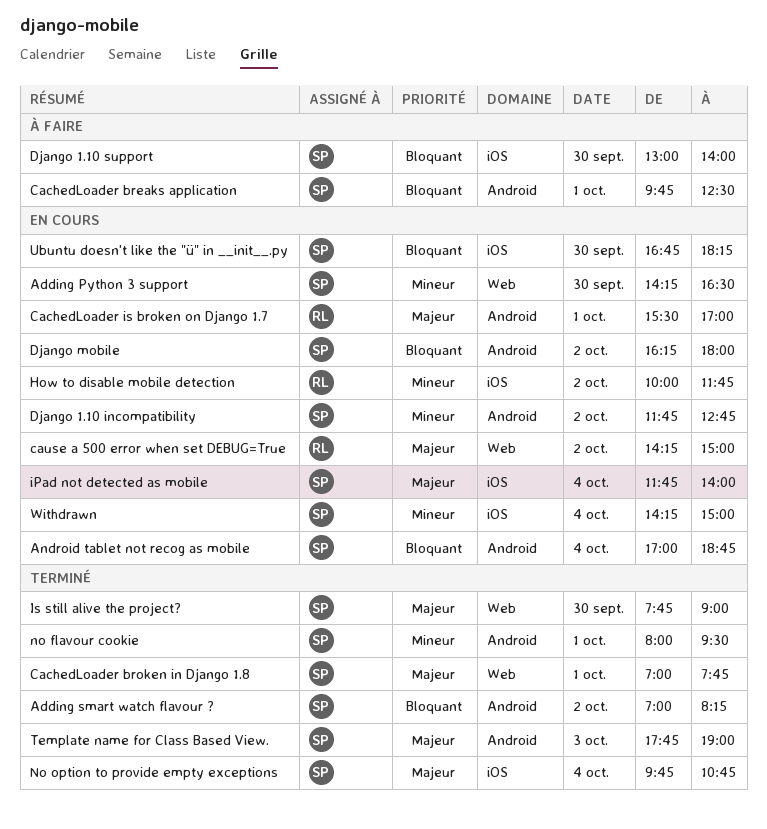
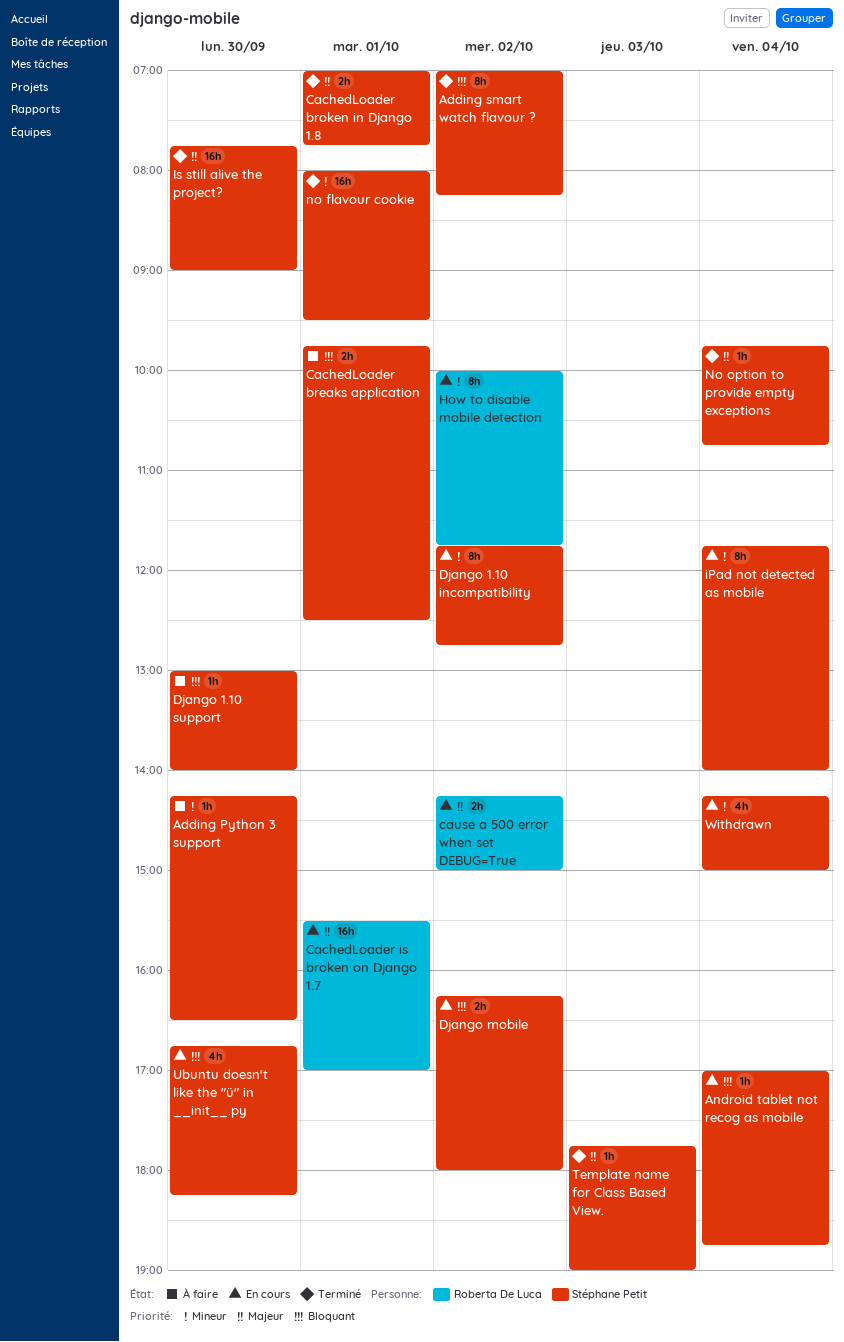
Adding Python 3 support, status: En cours -> À faire
iPad not detected as mobile, priority: Majeur -> Mineur

